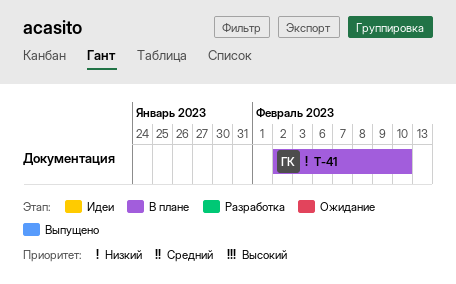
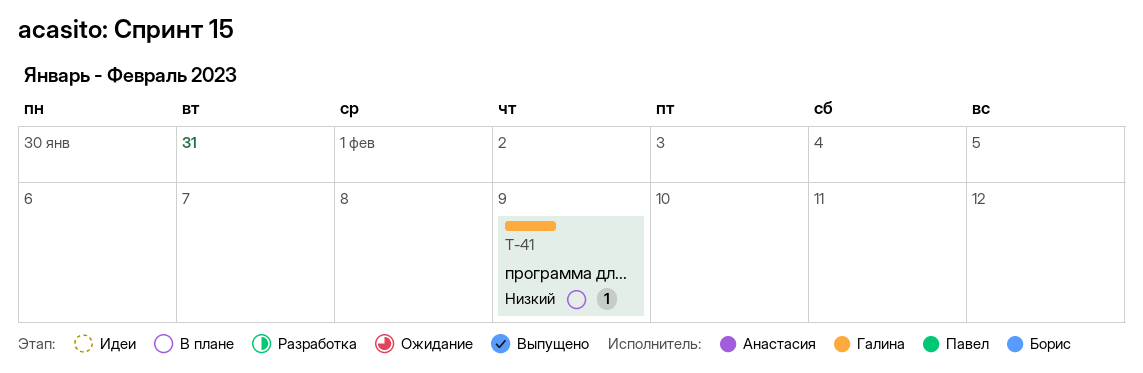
T-41, due: Feb 10 -> Feb 9

